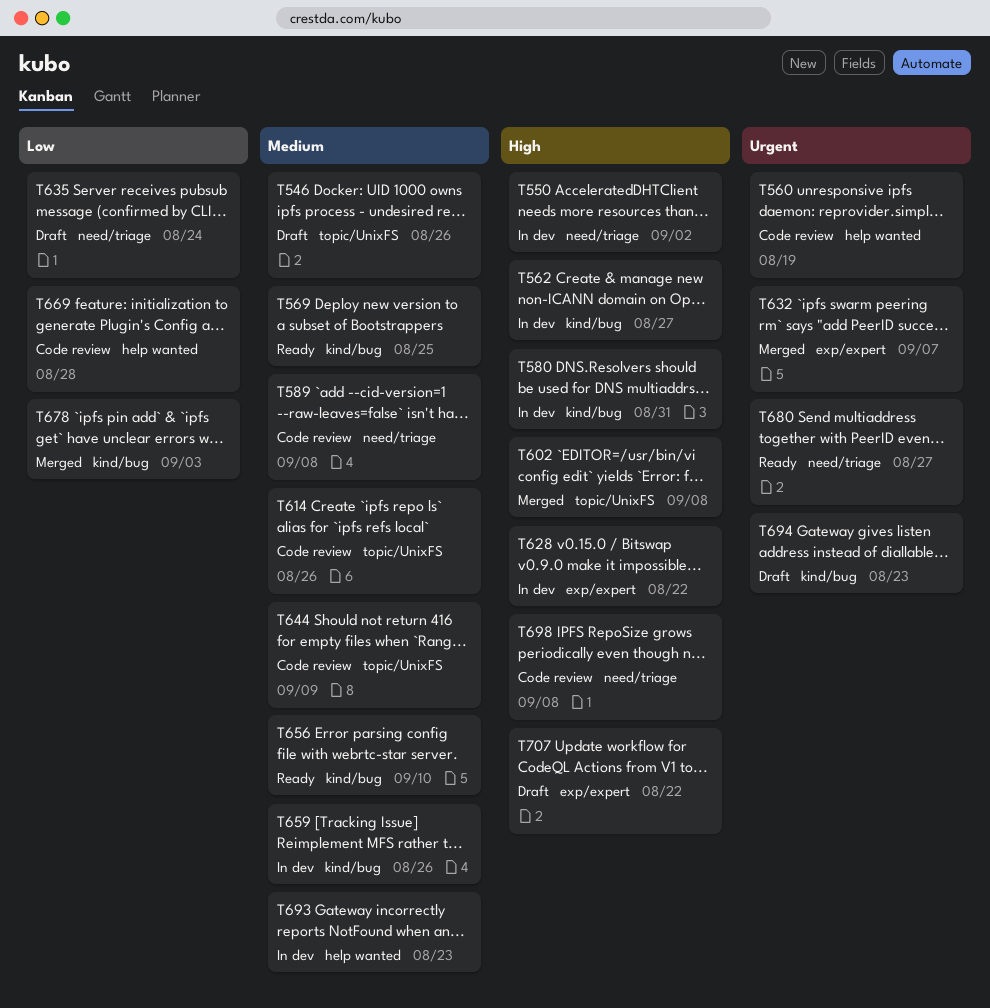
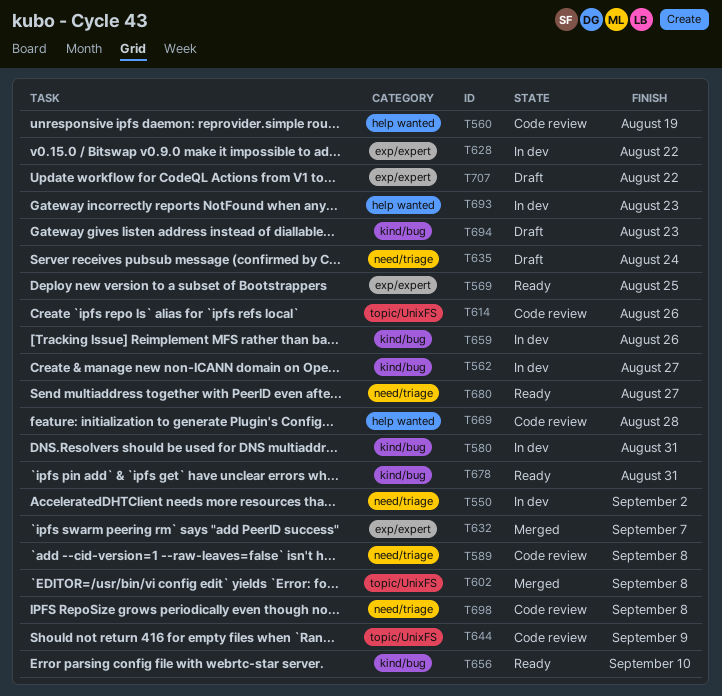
T546: present -> none
T569, label: kind/bug -> exp/expert
T678, status: Merged -> Ready
T678, due: Sep 3 -> Aug 31

